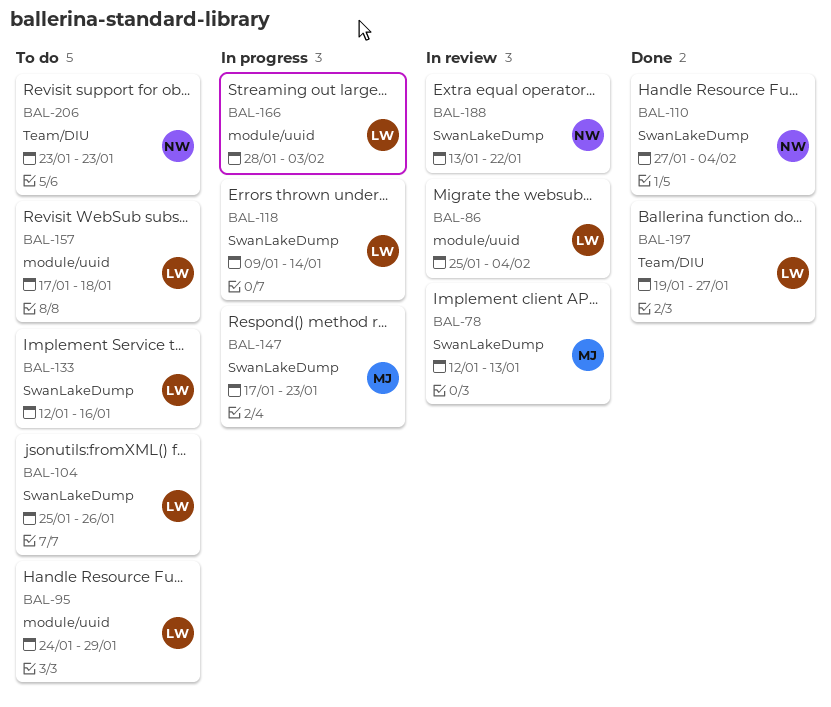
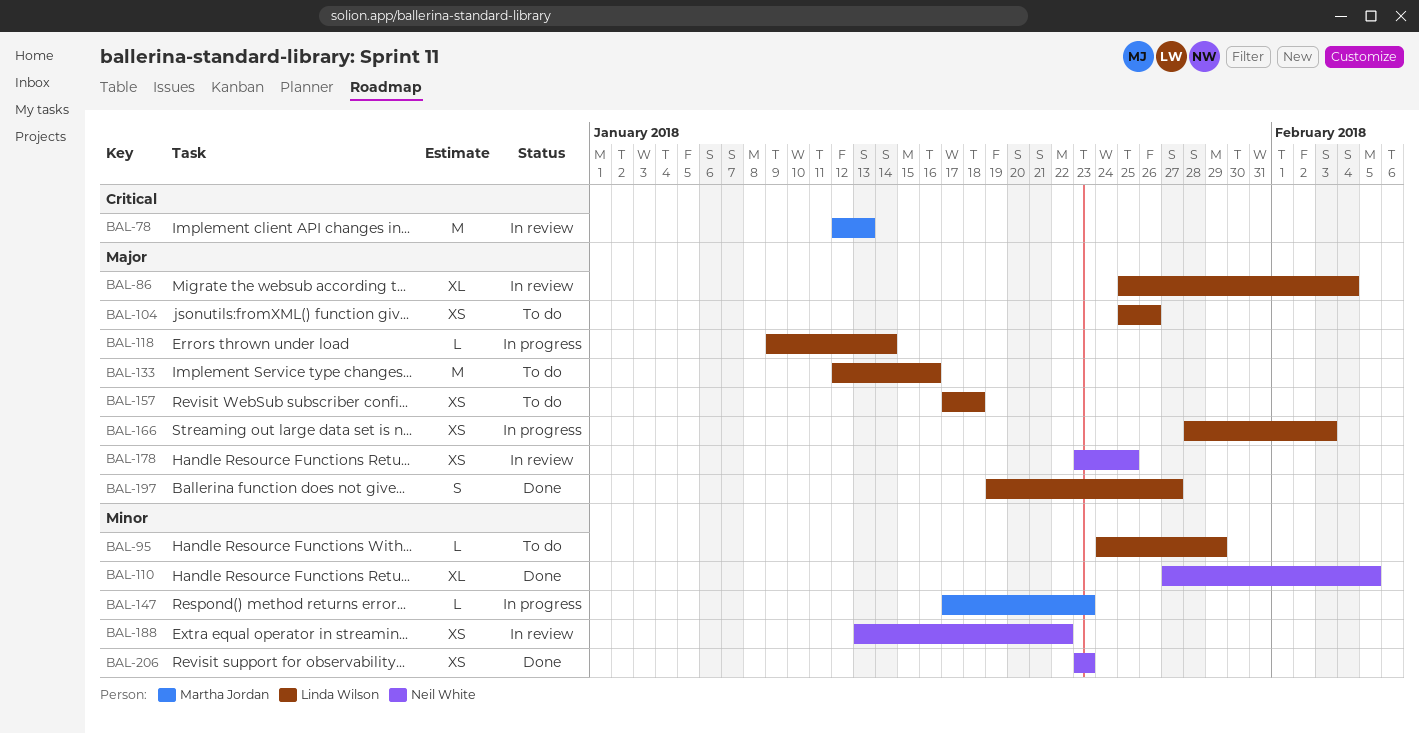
BAL-110, due: Feb 4 -> Feb 5
BAL-178: none -> present
BAL-206, status: To do -> Done

